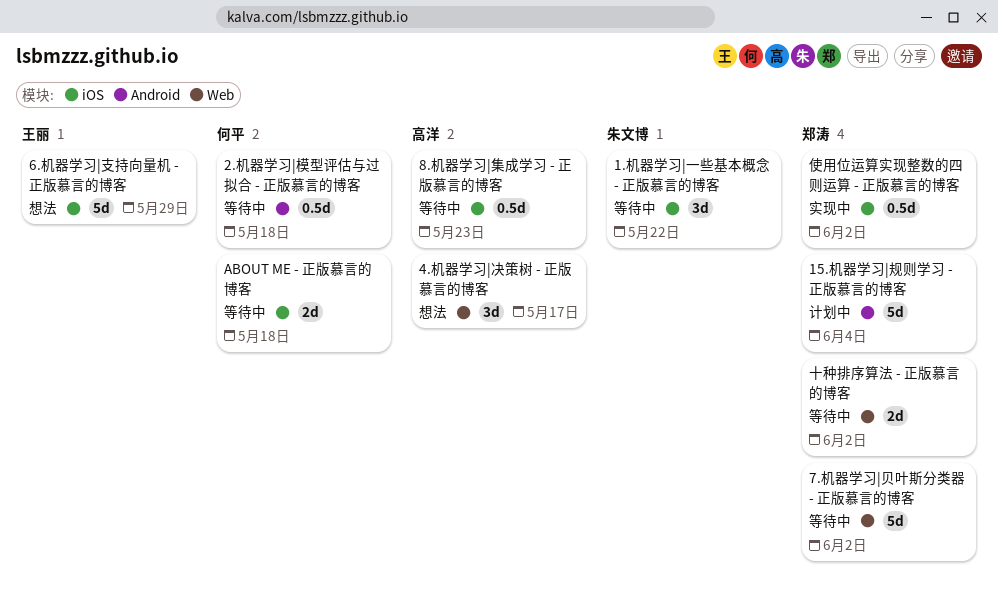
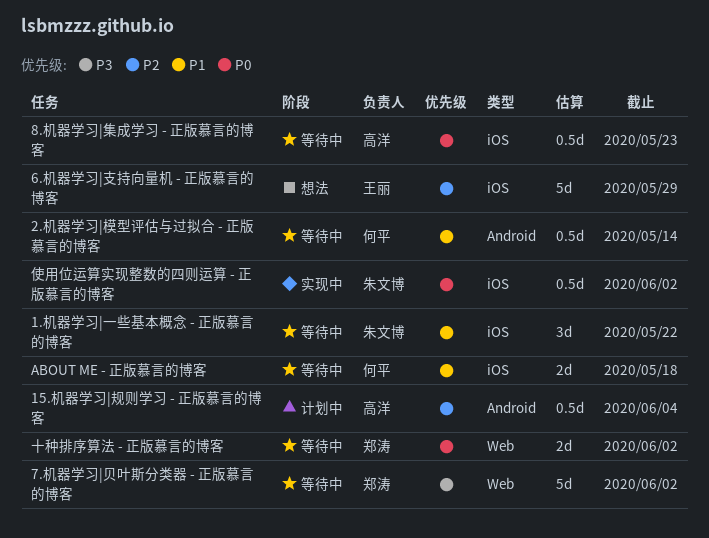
15.机器学习|规则学习 - 正版慕言的博客, owner: 郑涛 -> 高洋
15.机器学习|规则学习 - 正版慕言的博客, estimate: 5d -> 0.5d
2.机器学习|模型评估与过拟合 - 正版慕言的博客, due: May 18 -> May 14
4.机器学习|决策树 - 正版慕言的博客: present -> none
使用位运算实现整数的四则运算 - 正版慕言的博客, owner: 郑涛 -> 朱文博

